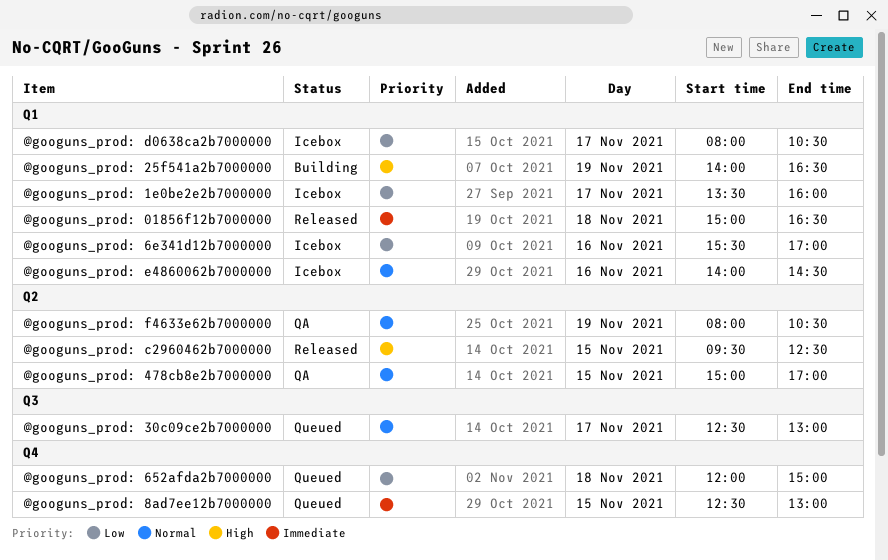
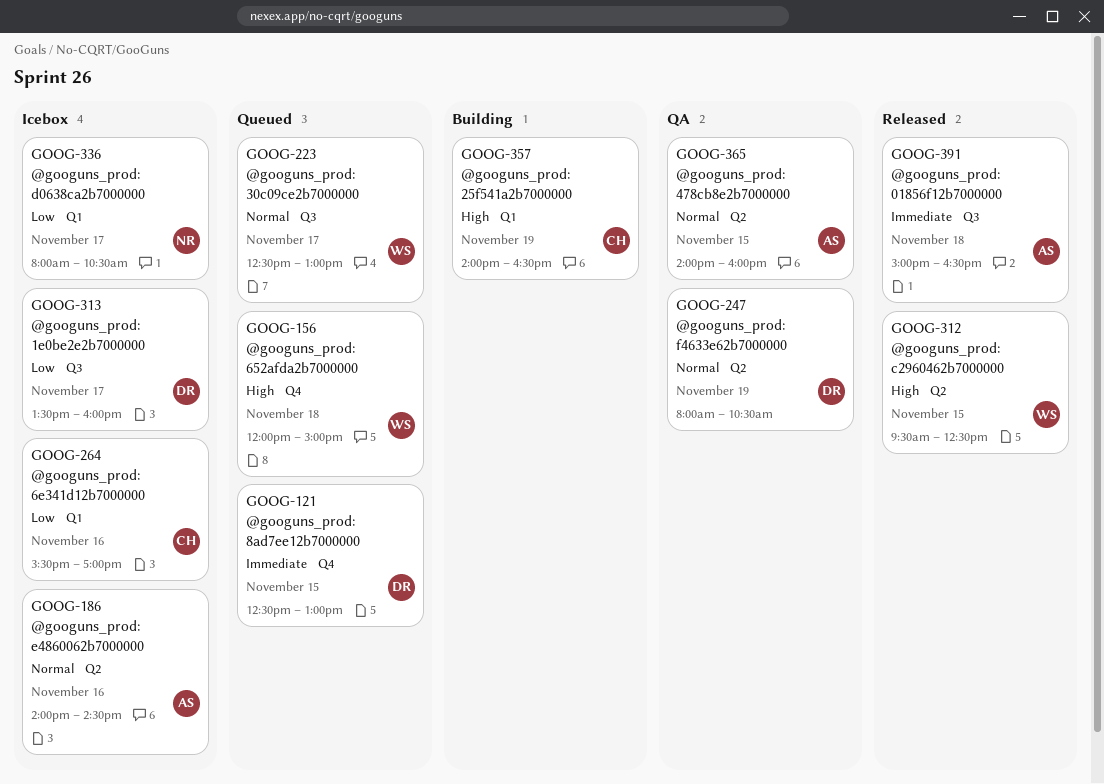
@googuns_prod: 01856f12b7000000, label: Q1 -> Q3
@googuns_prod: 1e0be2e2b7000000, label: Q1 -> Q3
@googuns_prod: 478cb8e2b7000000, begins: 15:00 -> 14:00
@googuns_prod: 478cb8e2b7000000, ends: 17:00 -> 16:00
@googuns_prod: 652afda2b7000000, priority: Low -> High
@googuns_prod: e4860062b7000000, label: Q1 -> Q2

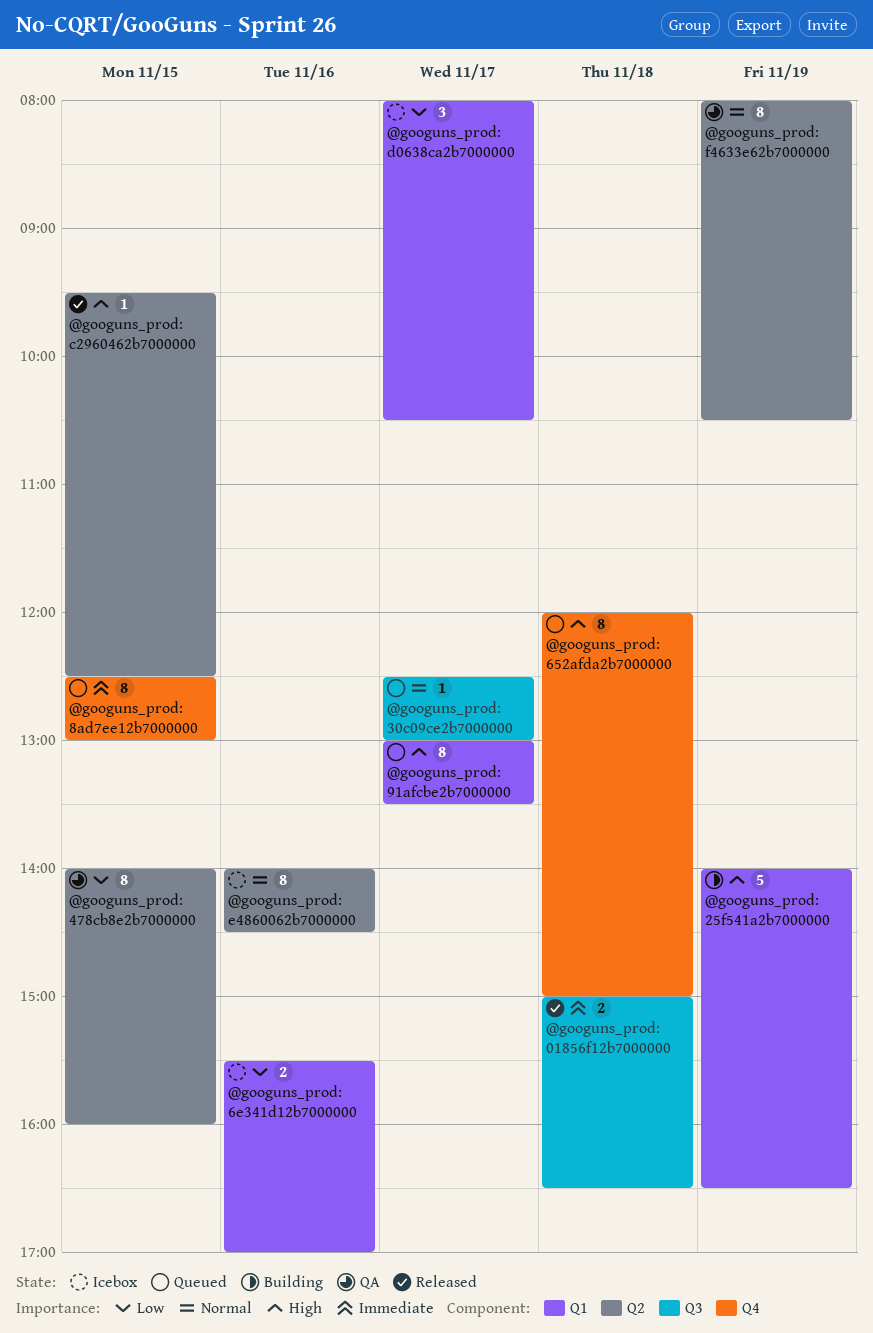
@googuns_prod: 1e0be2e2b7000000: present -> none
@googuns_prod: 478cb8e2b7000000, priority: Normal -> Low
@googuns_prod: 91afcbe2b7000000: none -> present

